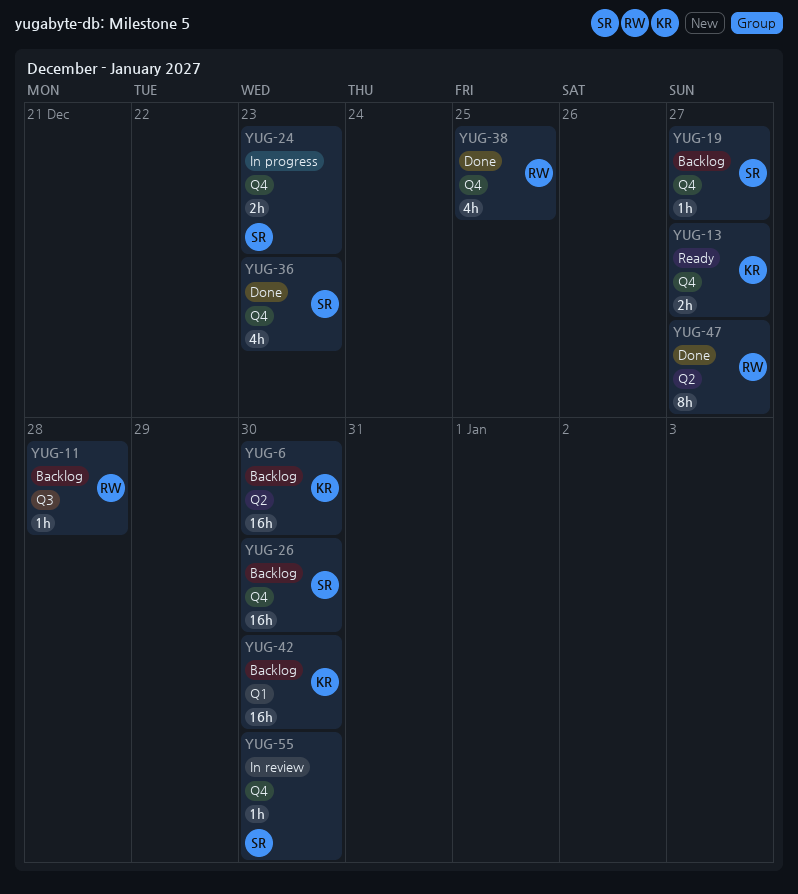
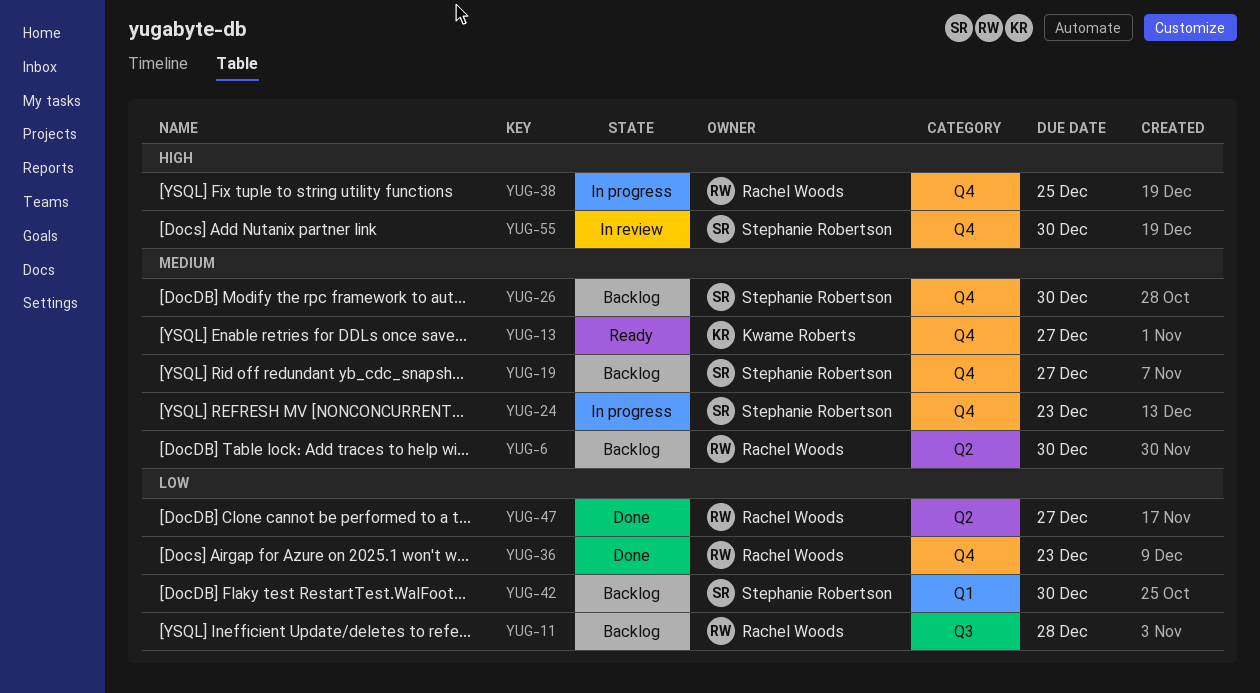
YUG-6, owner: Kwame Roberts -> Rachel Woods
YUG-36, owner: Stephanie Robertson -> Rachel Woods
YUG-38, status: Done -> In progress
YUG-42, owner: Kwame Roberts -> Stephanie Robertson

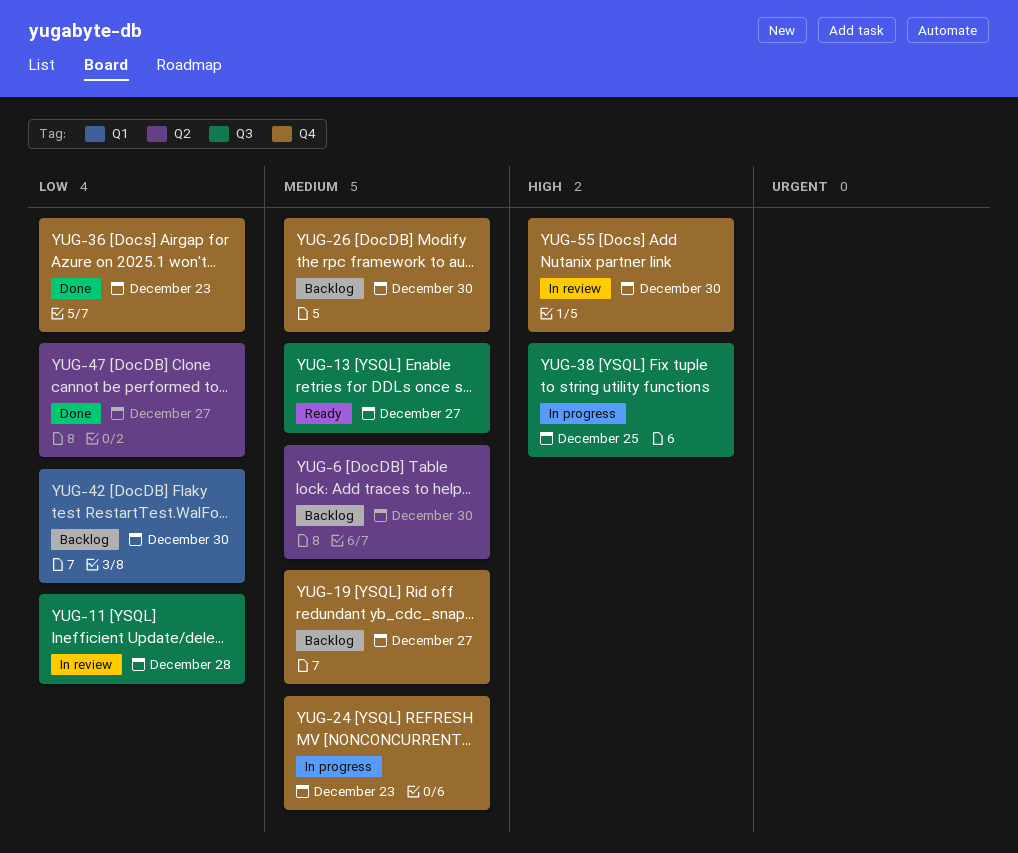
YUG-11, status: Backlog -> In review
YUG-13, label: Q4 -> Q3
YUG-38, label: Q4 -> Q3

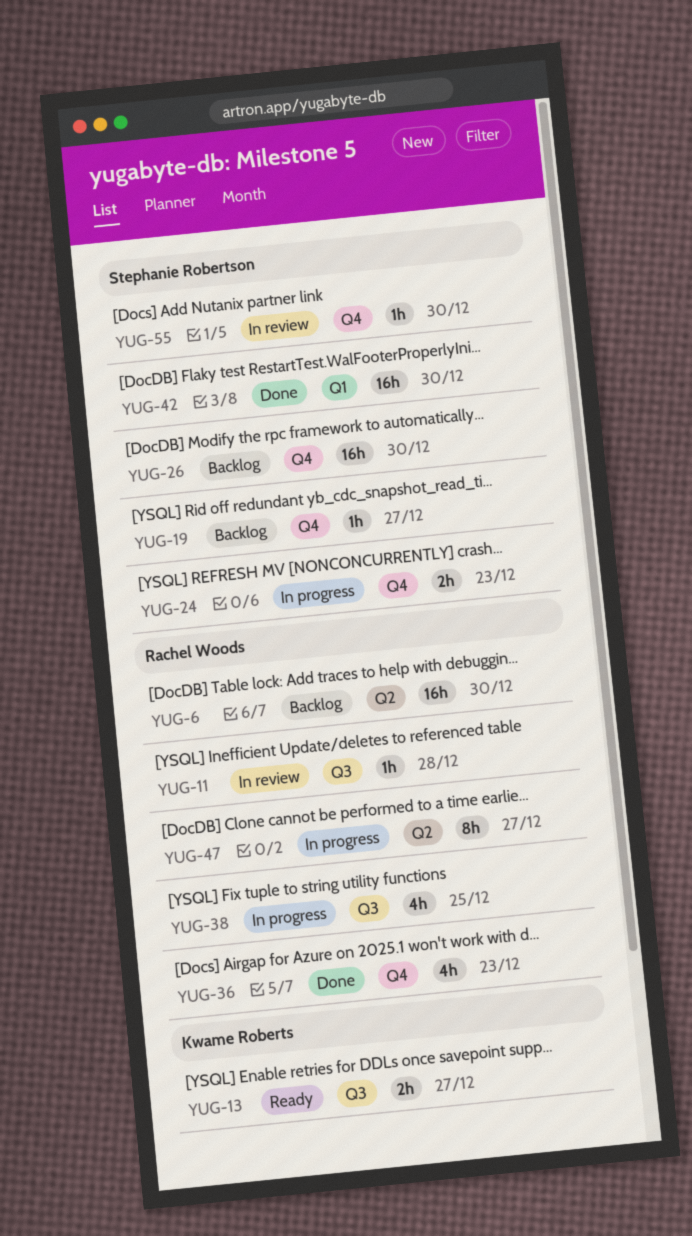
YUG-42, status: Backlog -> Done
YUG-47, status: Done -> In progress

